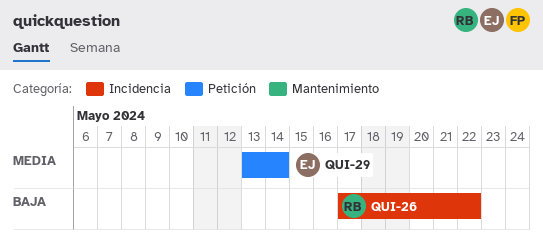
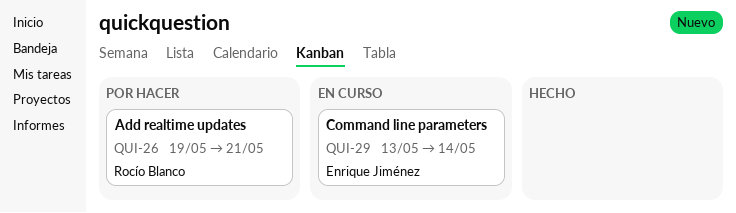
QUI-26, start: May 17 -> May 19
QUI-26, due: May 22 -> May 21

